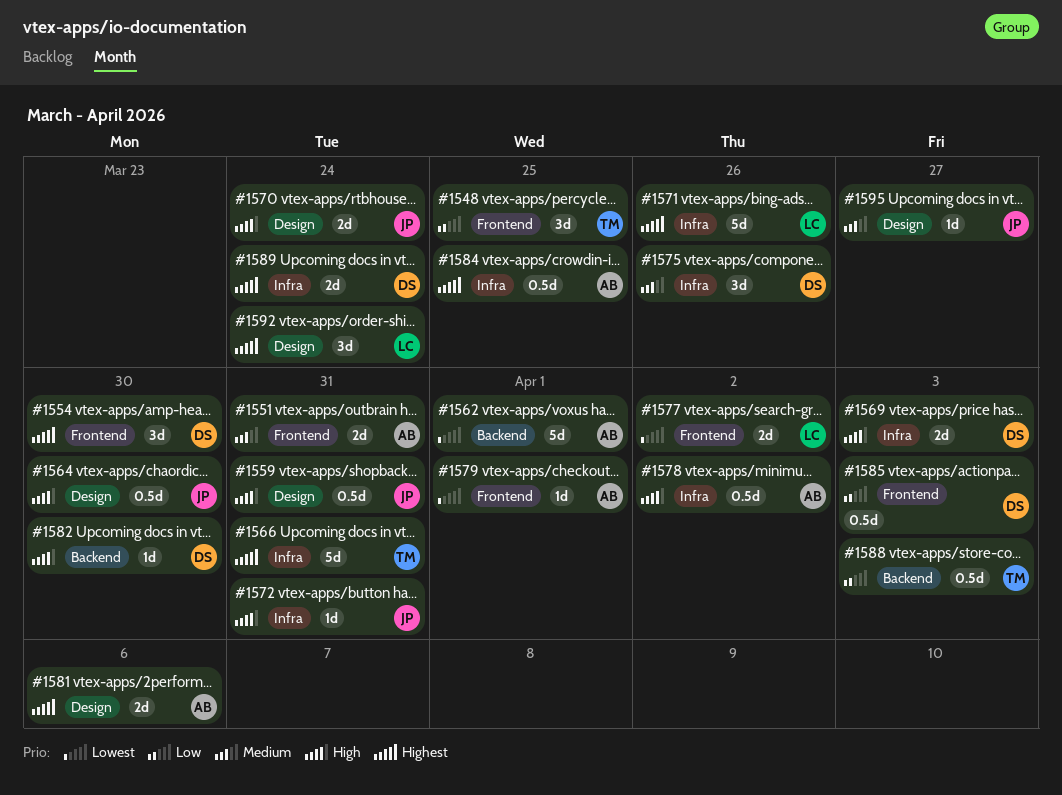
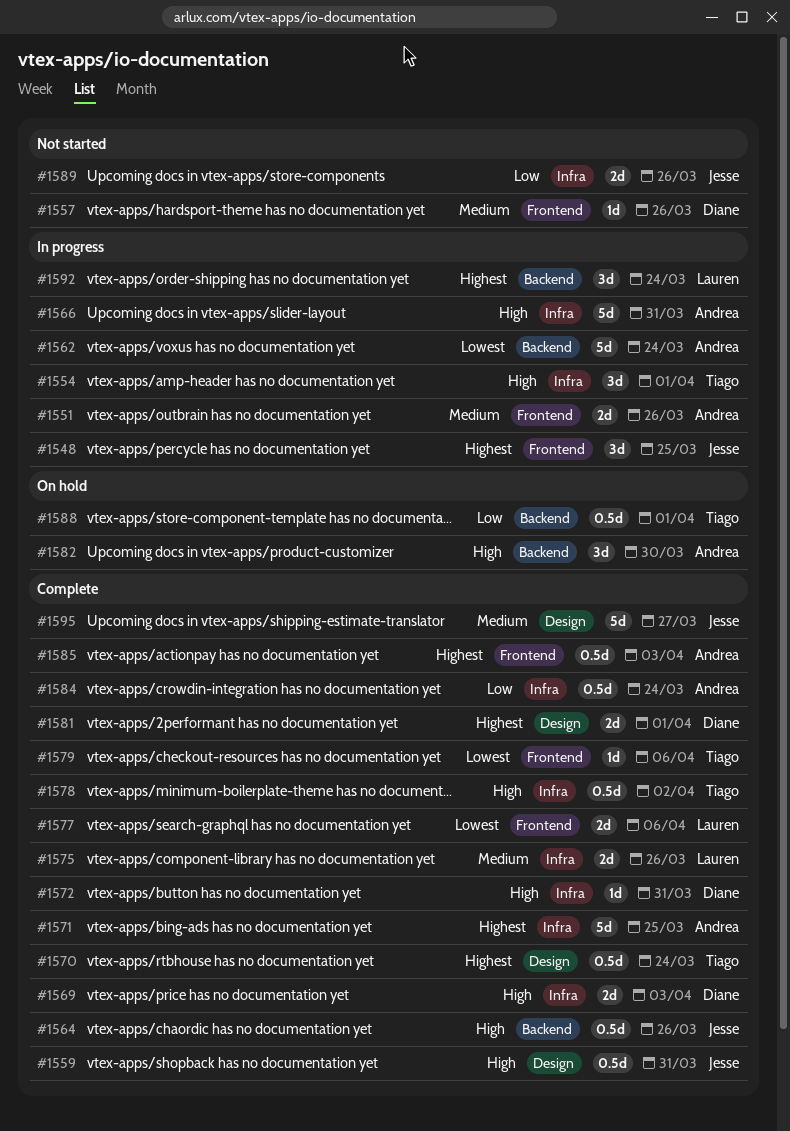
#1548, owner: Tiago -> Jesse
#1548, priority: Low -> Highest
#1551, due: Mar 31 -> Mar 26
#1554, owner: Diane -> Tiago
#1554, priority: Highest -> High
#1554, label: Frontend -> Infra
#1554, due: Mar 30 -> Apr 1
#1557: none -> present
#1562, due: Apr 1 -> Mar 24
#1564, label: Design -> Backend
#1564, due: Mar 30 -> Mar 26
#1566, owner: Tiago -> Andrea
#1566, priority: Highest -> High
#1570, owner: Jesse -> Tiago
#1570, priority: High -> Highest
#1570, estimate: 2d -> 0.5d
#1571, owner: Lauren -> Andrea
#1571, due: Mar 26 -> Mar 25
#1572, owner: Jesse -> Diane
#1575, owner: Diane -> Lauren
#1575, estimate: 3d -> 2d
#1577, due: Apr 2 -> Apr 6
#1578, owner: Andrea -> Tiago
#1579, owner: Andrea -> Tiago
#1579, due: Apr 1 -> Apr 6
#1581, owner: Andrea -> Diane
#1581, due: Apr 6 -> Apr 1
#1582, owner: Diane -> Andrea
#1582, estimate: 1d -> 3d
#1584, priority: Highest -> Low
#1584, due: Mar 25 -> Mar 24
#1585, owner: Diane -> Andrea
#1585, priority: Low -> Highest
#1588, due: Apr 3 -> Apr 1
#1589, owner: Diane -> Jesse
#1589, priority: Highest -> Low
#1589, due: Mar 24 -> Mar 26
#1592, label: Design -> Backend
#1595, estimate: 1d -> 5d

